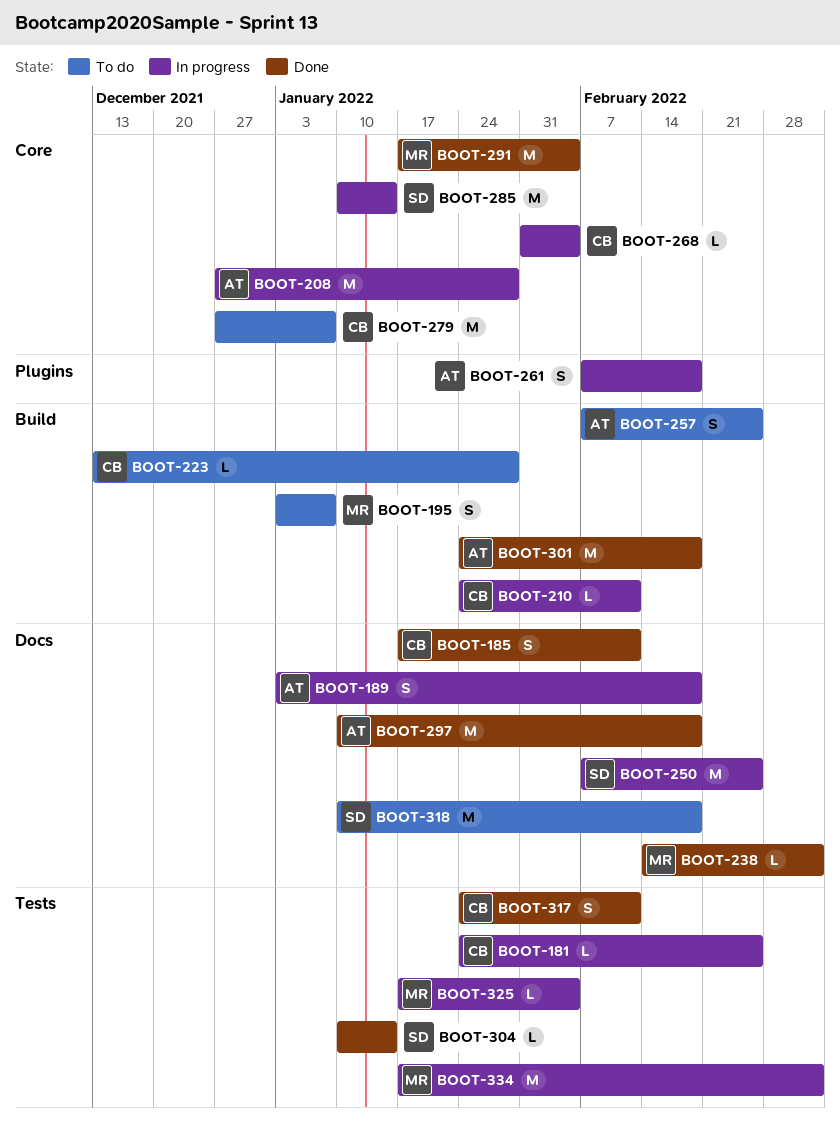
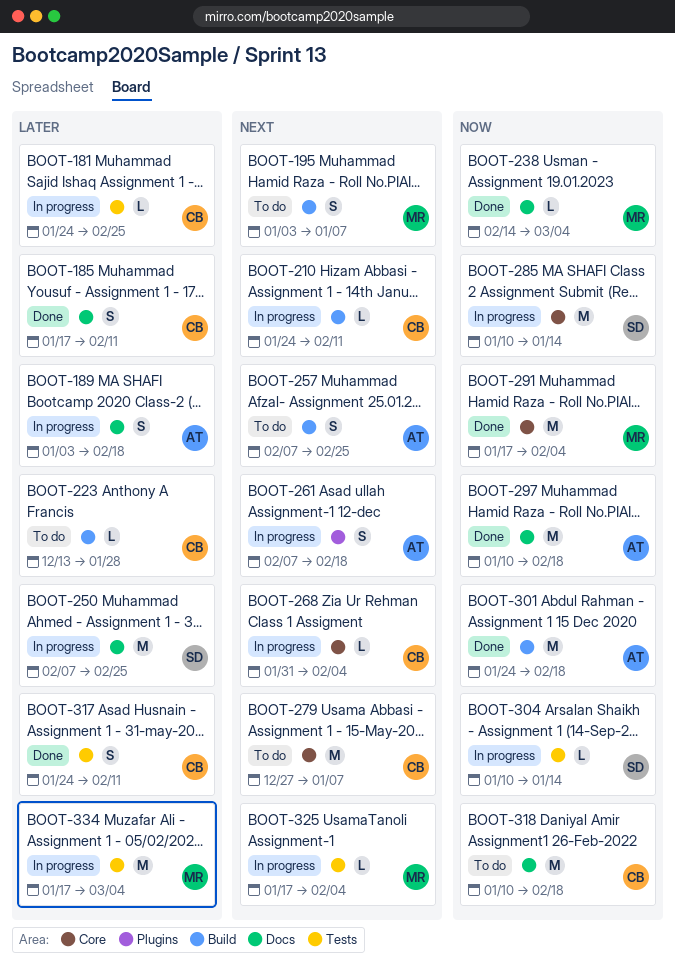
BOOT-208: present -> none
BOOT-304, status: Done -> In progress
BOOT-318, owner: SD -> CB

